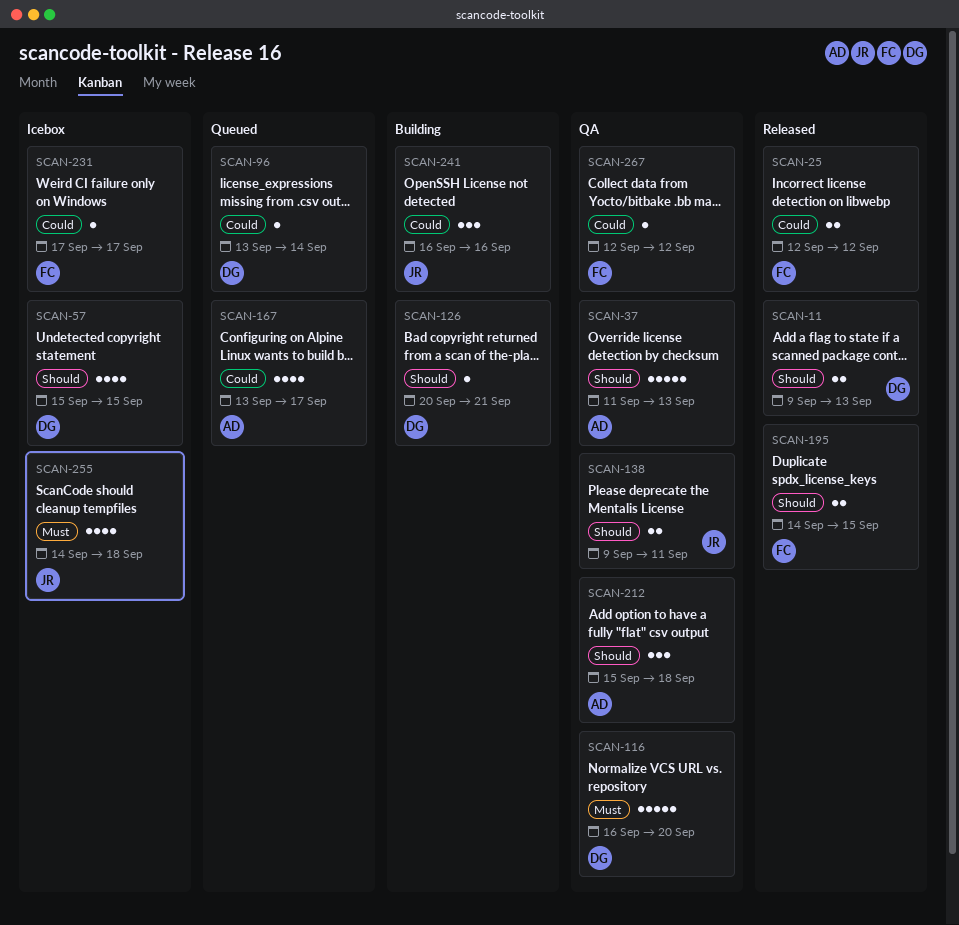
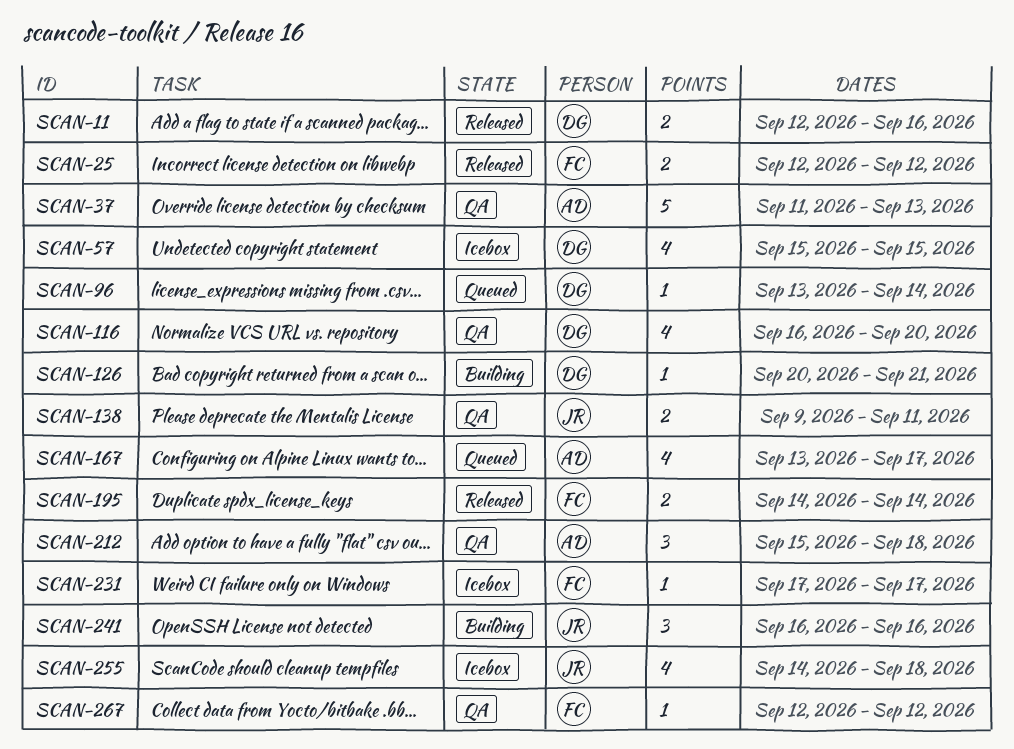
SCAN-11, start: Sep 9 -> Sep 12
SCAN-11, due: Sep 13 -> Sep 16
SCAN-116, estimate: 5 -> 4
SCAN-195, due: Sep 15 -> Sep 14

